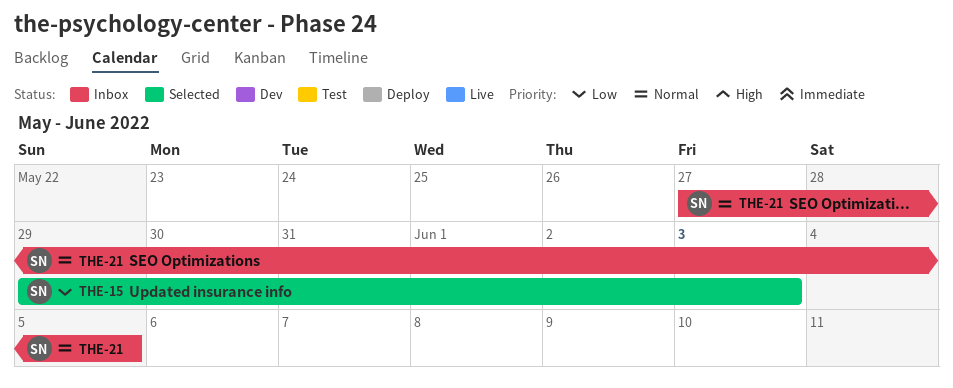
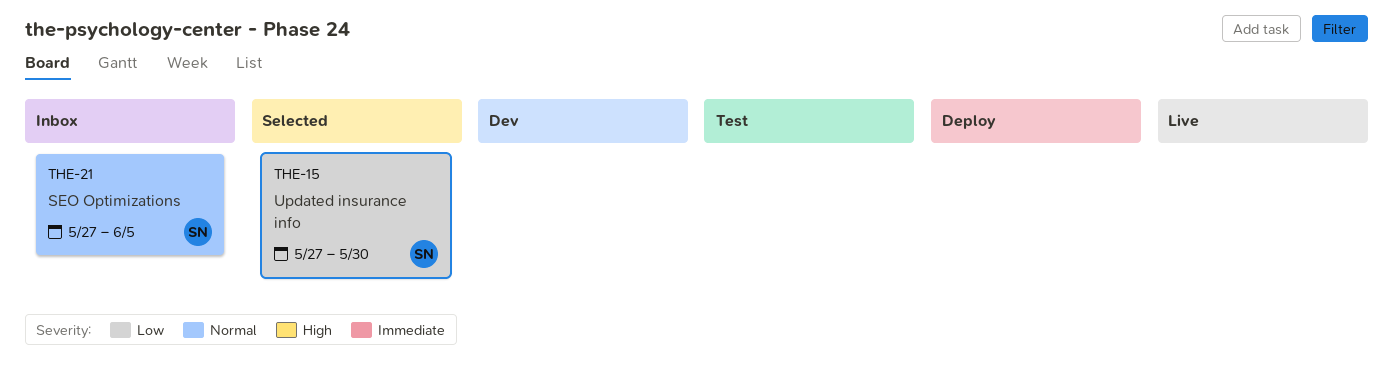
THE-15, start: May 29 -> May 27
THE-15, due: Jun 3 -> May 30

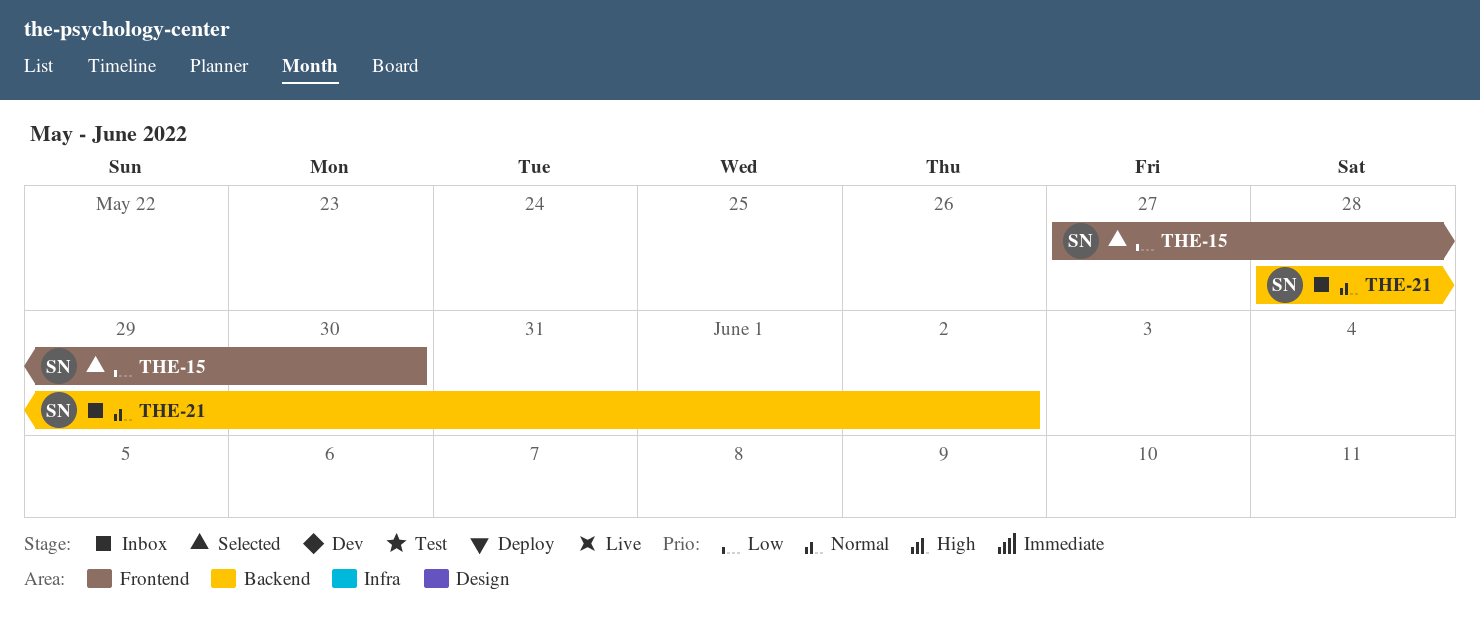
THE-21, start: May 27 -> May 28
THE-21, due: Jun 5 -> Jun 2

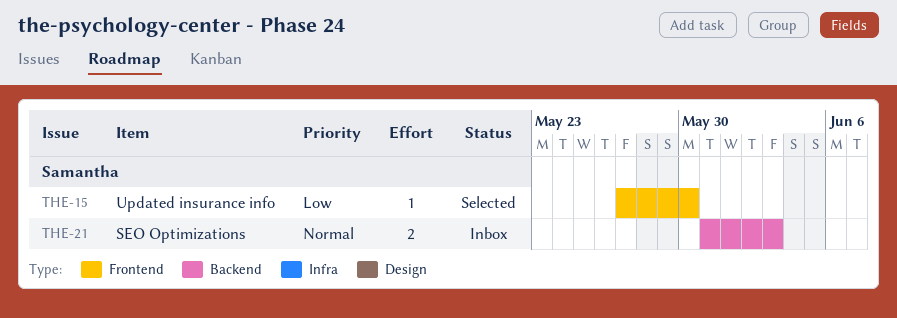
THE-21, start: May 28 -> May 31
THE-21, due: Jun 2 -> Jun 3

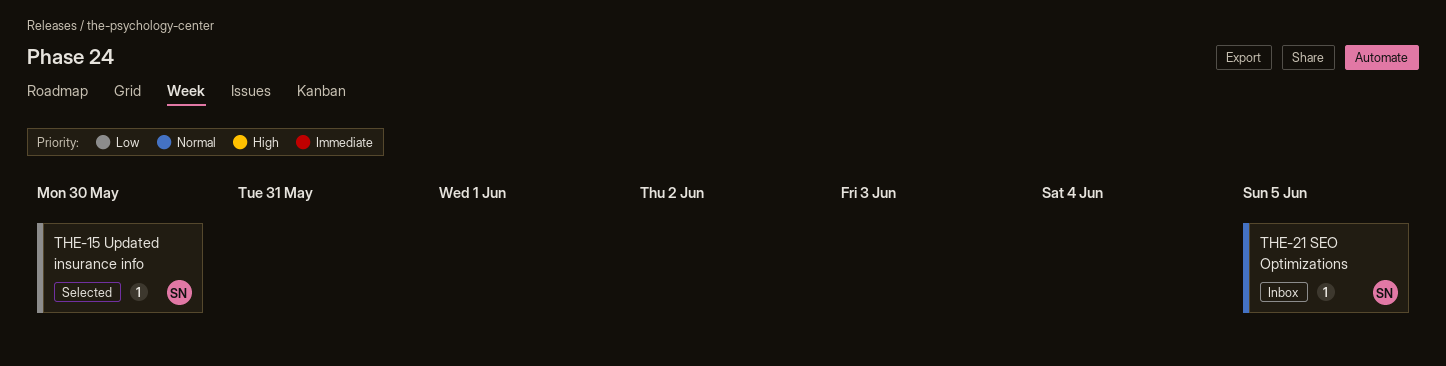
THE-21, estimate: 2 -> 1
THE-21, due: Jun 3 -> Jun 5

